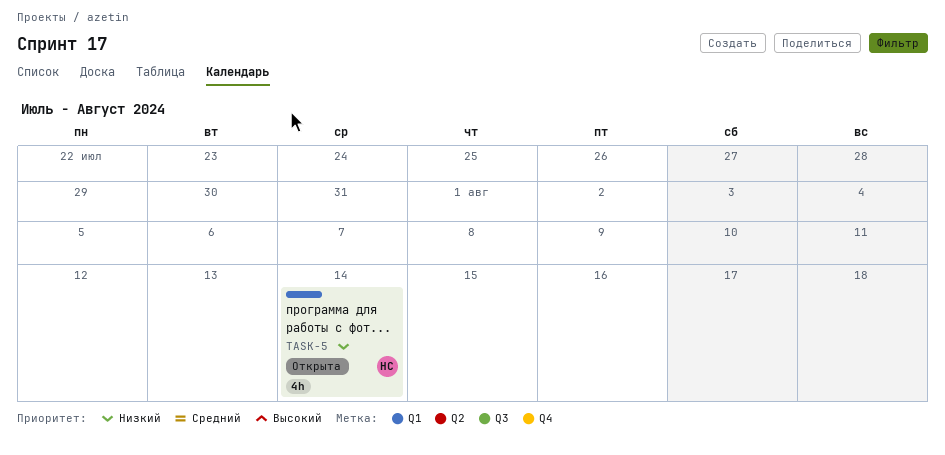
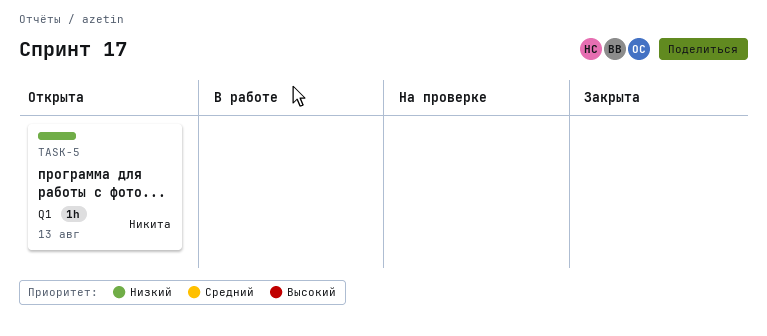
TASK-5, estimate: 4h -> 1h
TASK-5, due: Aug 14 -> Aug 13

